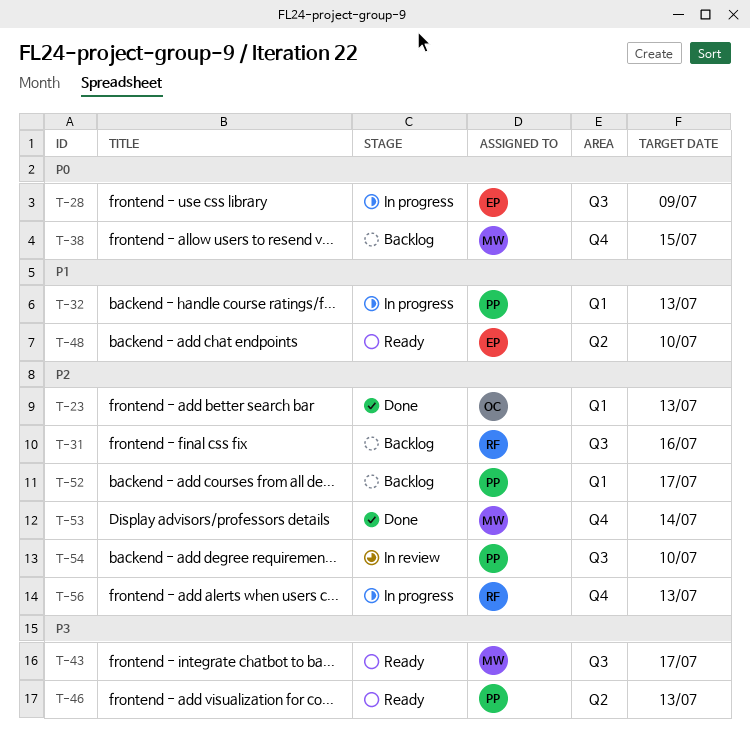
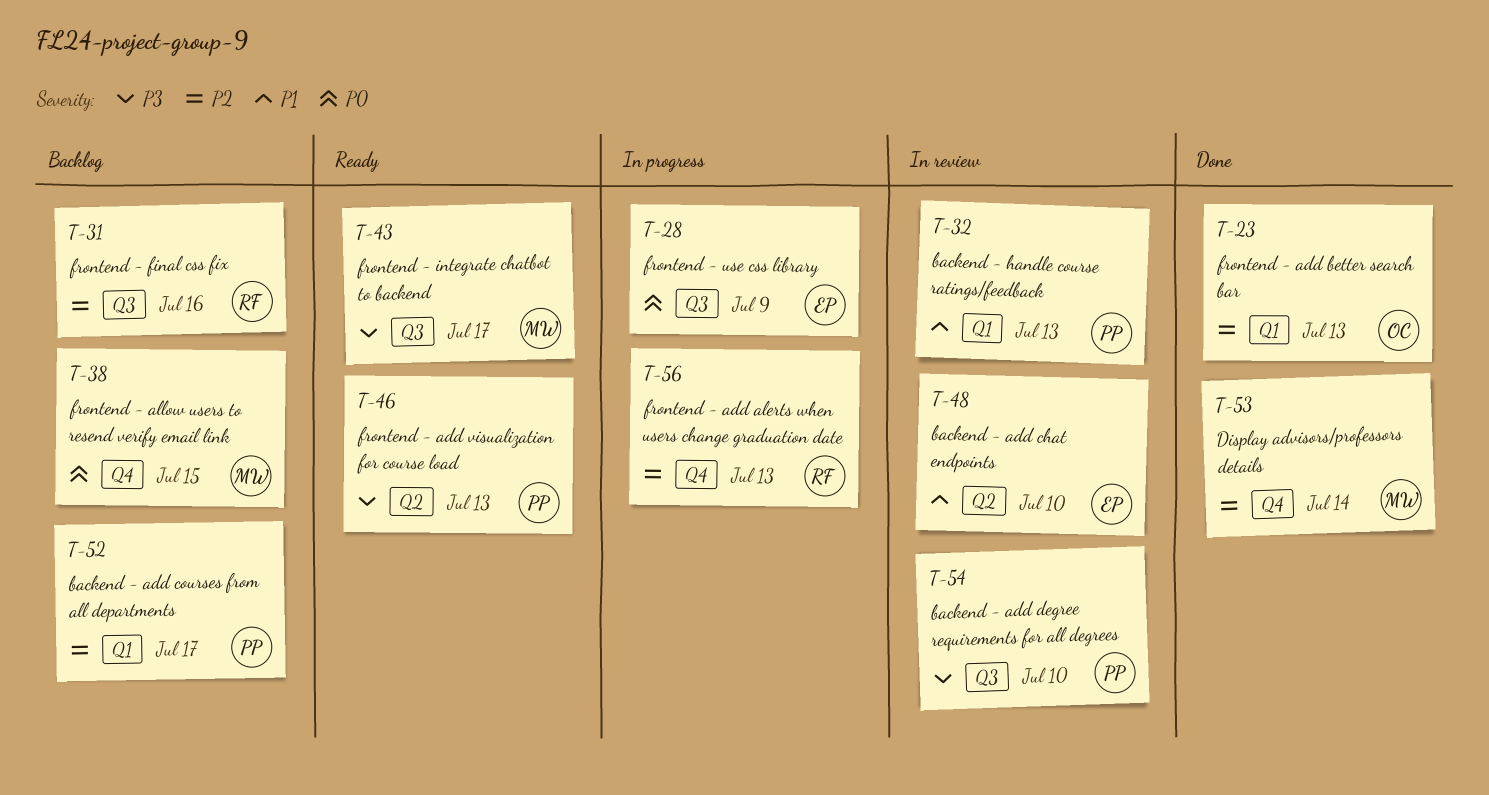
T-32, status: In progress -> In review
T-48, status: Ready -> In review
T-54, priority: P2 -> P3

